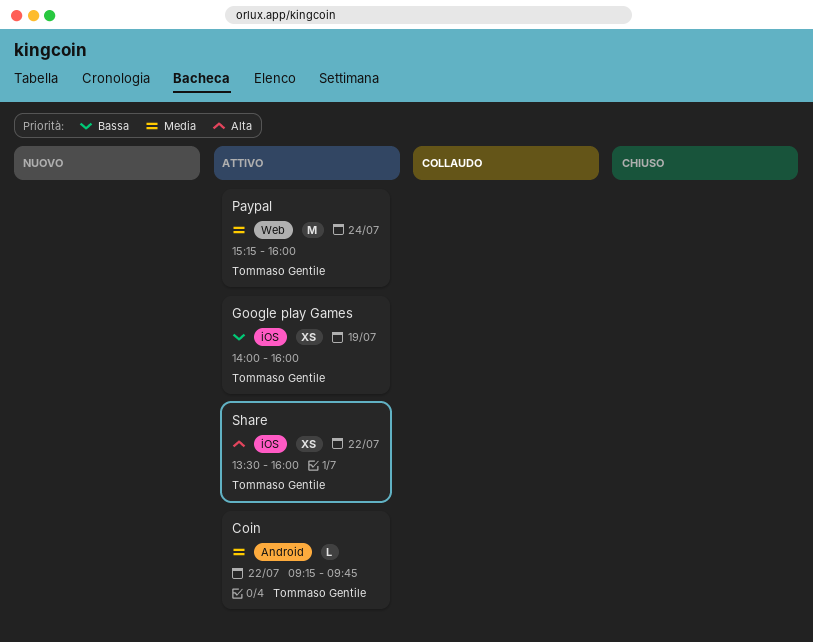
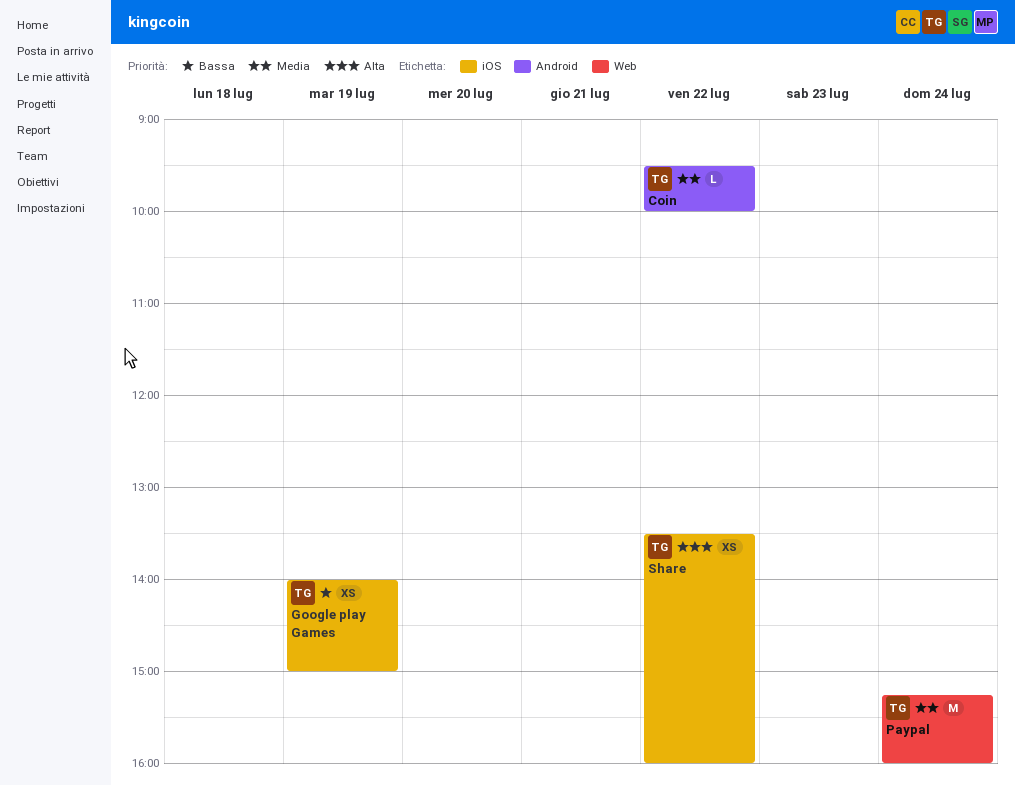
Coin, begins: 09:15 -> 09:30
Coin, ends: 09:45 -> 10:00
Google play Games, ends: 16:00 -> 15:00

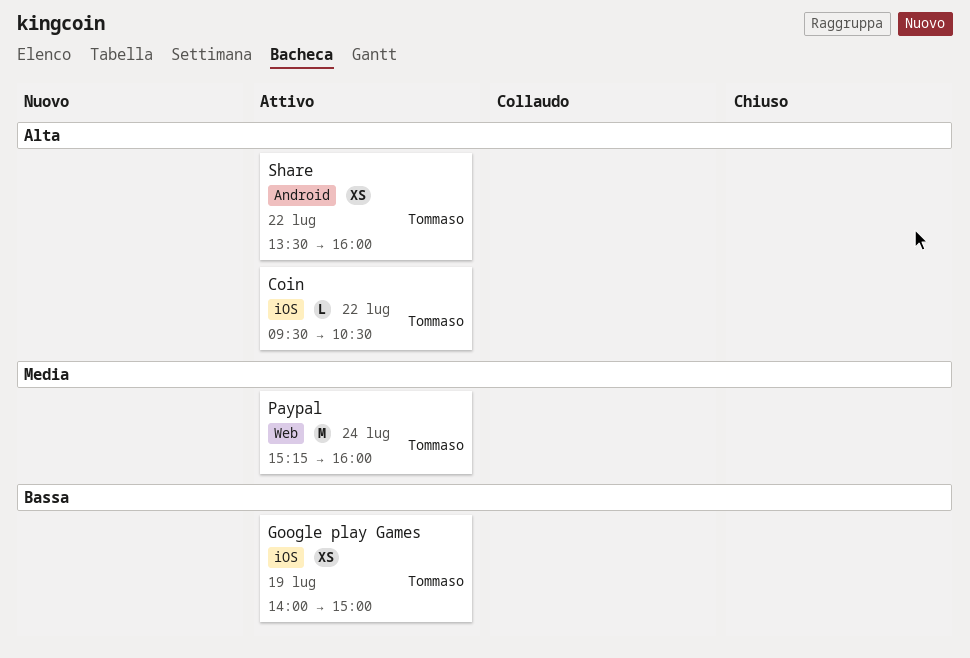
Coin, priority: Media -> Alta
Coin, label: Android -> iOS
Coin, ends: 10:00 -> 10:30
Share, label: iOS -> Android

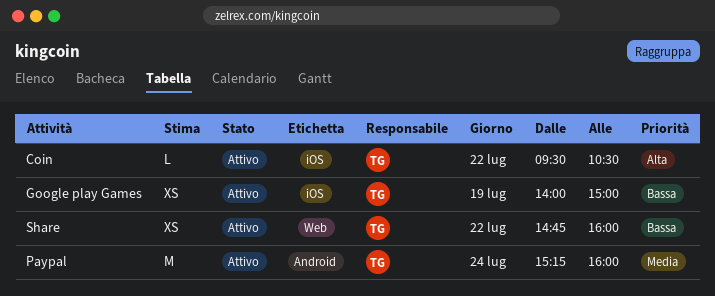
Paypal, label: Web -> Android
Share, priority: Alta -> Bassa
Share, label: Android -> Web
Share, begins: 13:30 -> 14:45

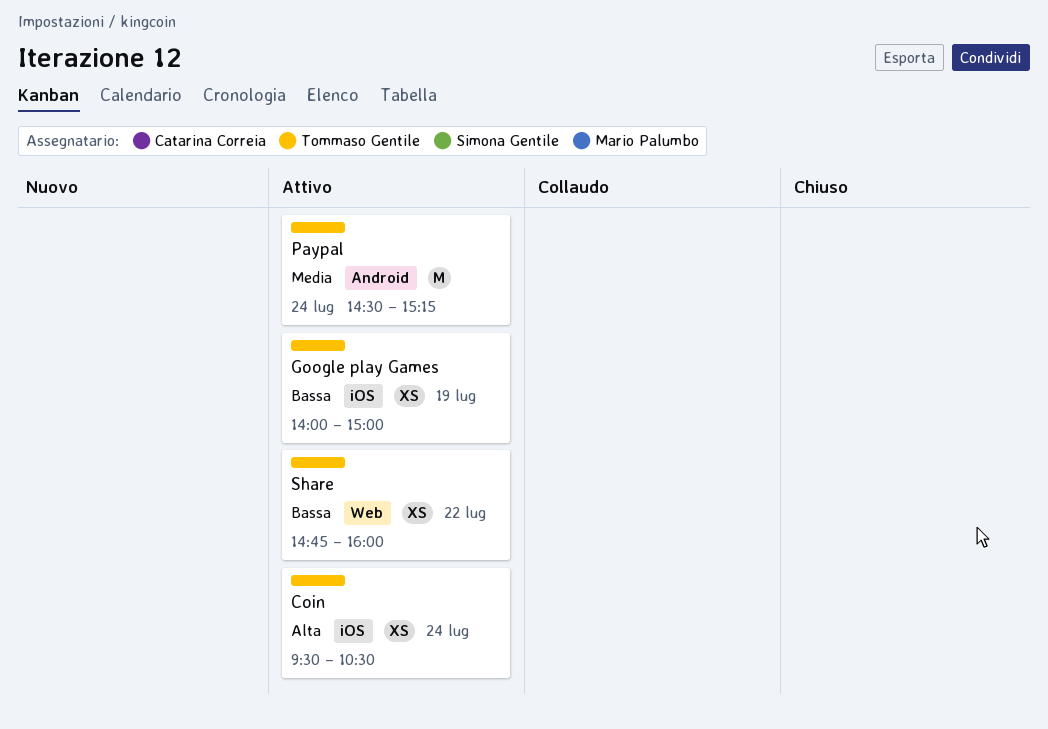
Coin, estimate: L -> XS
Coin, day: Jul 22 -> Jul 24
Paypal, begins: 15:15 -> 14:30
Paypal, ends: 16:00 -> 15:15

